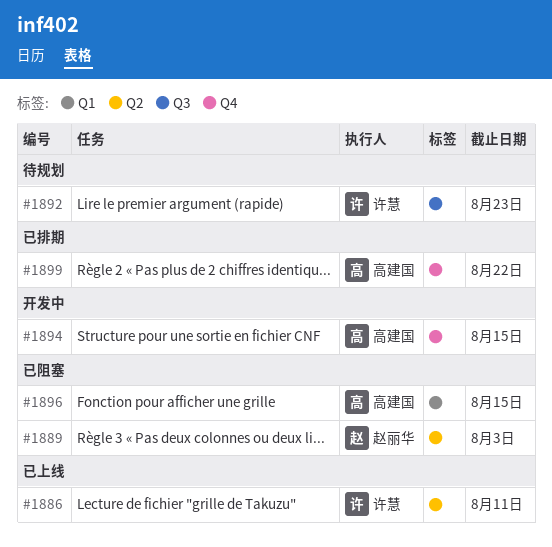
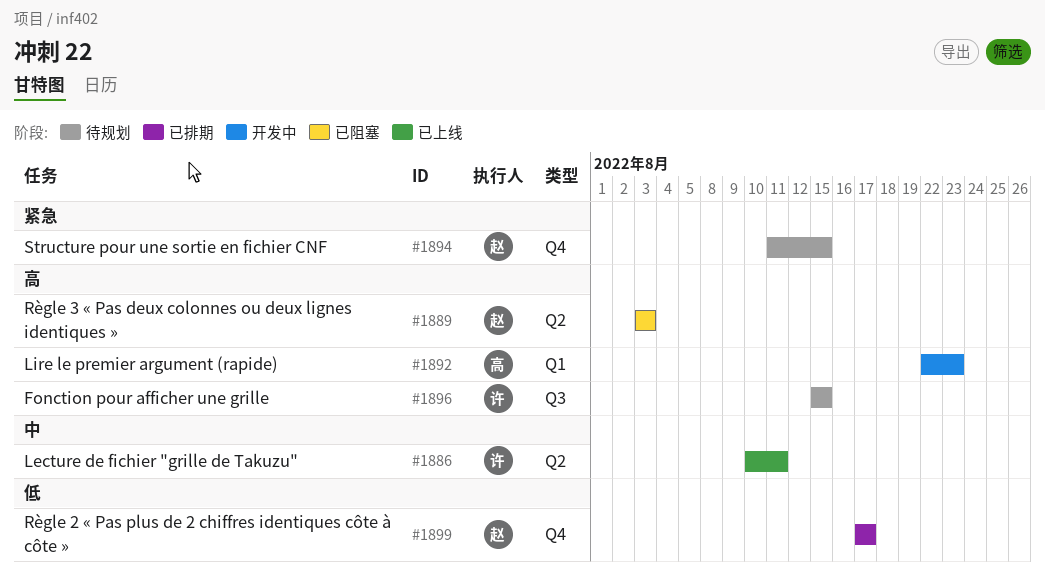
#1892, status: 待规划 -> 开发中
#1892, owner: 许慧 -> 高建国
#1892, label: Q3 -> Q1
#1894, status: 开发中 -> 待规划
#1894, owner: 高建国 -> 赵丽华
#1896, status: 已阻塞 -> 待规划
#1896, owner: 高建国 -> 许慧
#1896, label: Q1 -> Q3
#1899, owner: 高建国 -> 赵丽华
#1899, due: Aug 22 -> Aug 17

